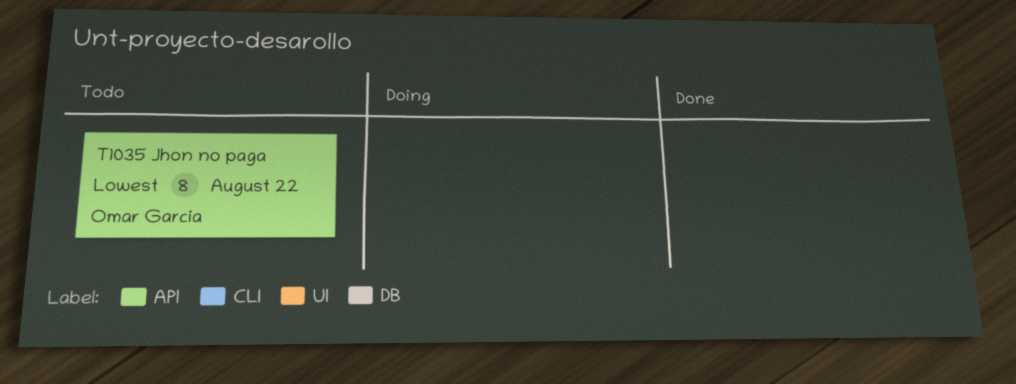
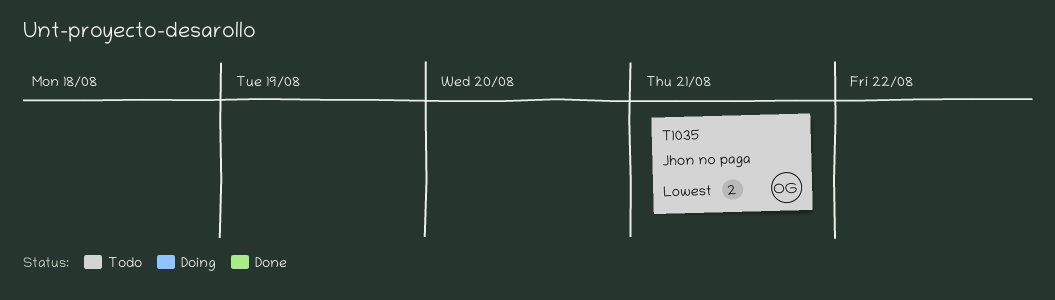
T1035, estimate: 8 -> 2
T1035, due: Aug 22 -> Aug 21

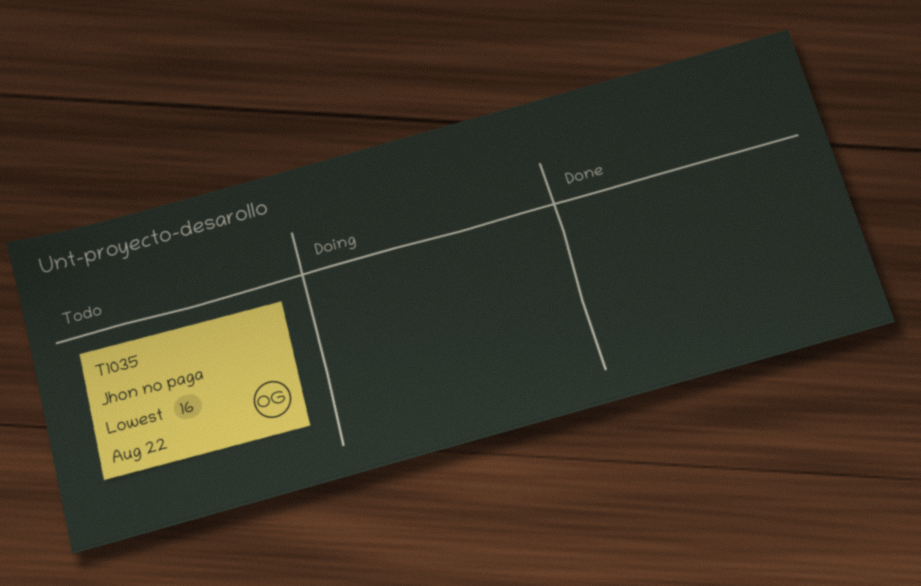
T1035, estimate: 2 -> 16
T1035, due: Aug 21 -> Aug 22

